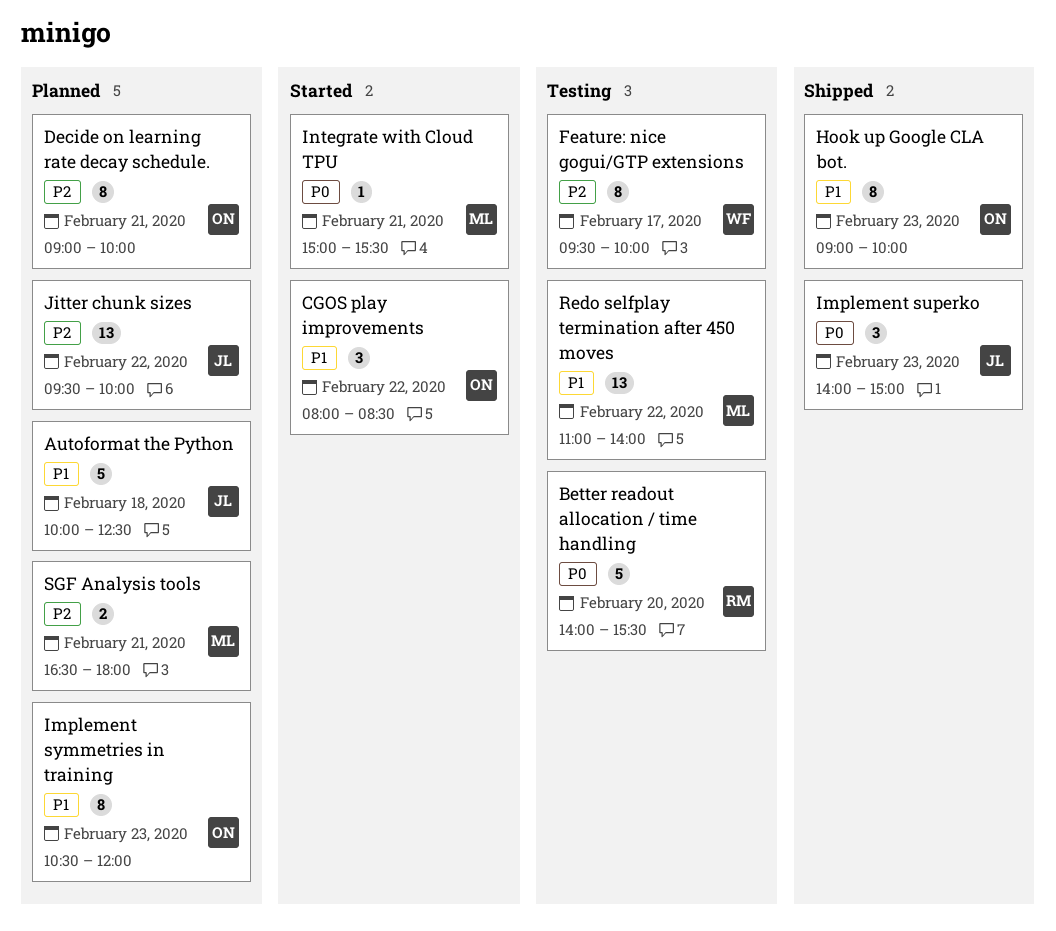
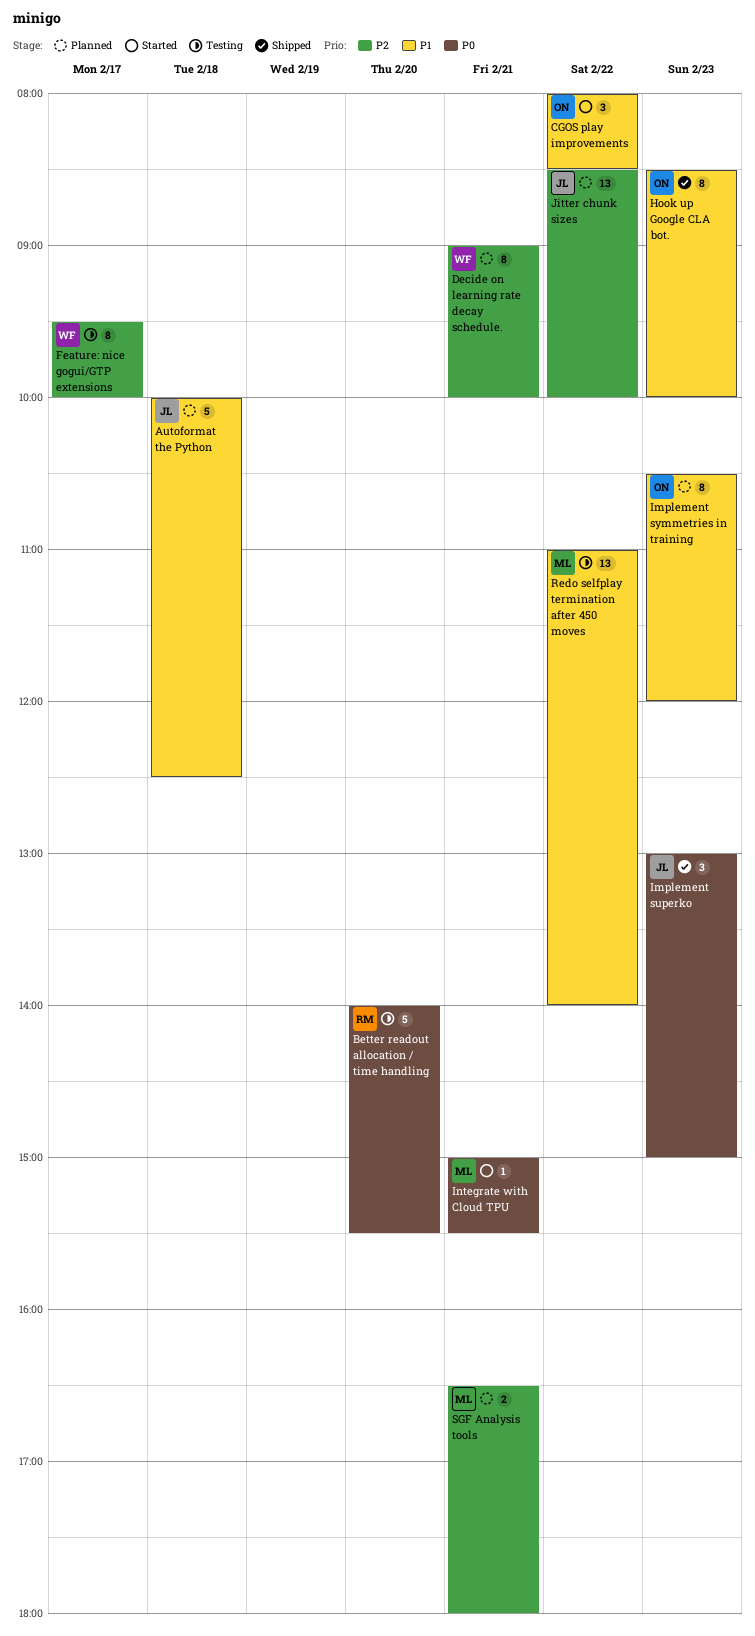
Decide on learning rate decay schedule., owner: ON -> WF
Hook up Google CLA bot., begins: 09:00 -> 08:30
Implement superko, begins: 14:00 -> 13:00
Jitter chunk sizes, begins: 09:30 -> 08:30

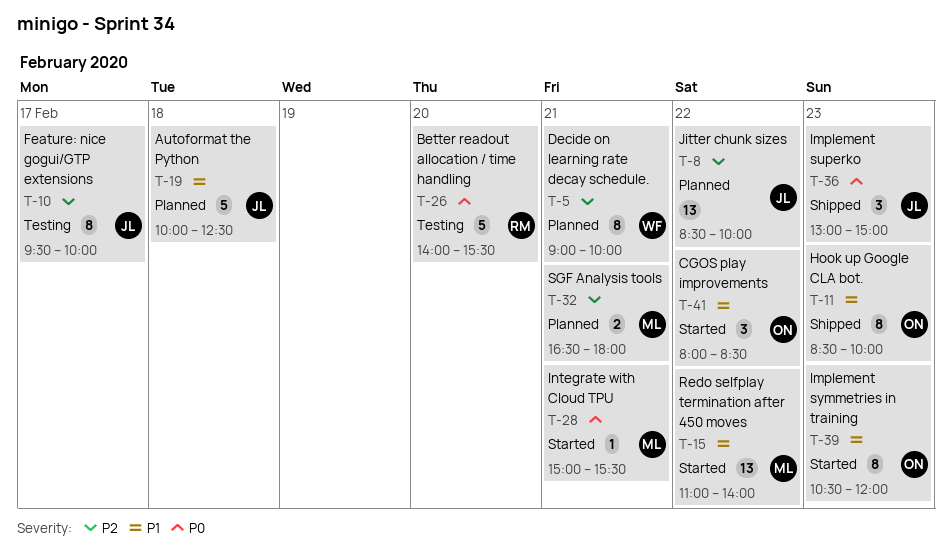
Feature: nice gogui/GTP extensions, owner: WF -> JL
Implement symmetries in training, status: Planned -> Started
Redo selfplay termination after 450 moves, status: Testing -> Started

